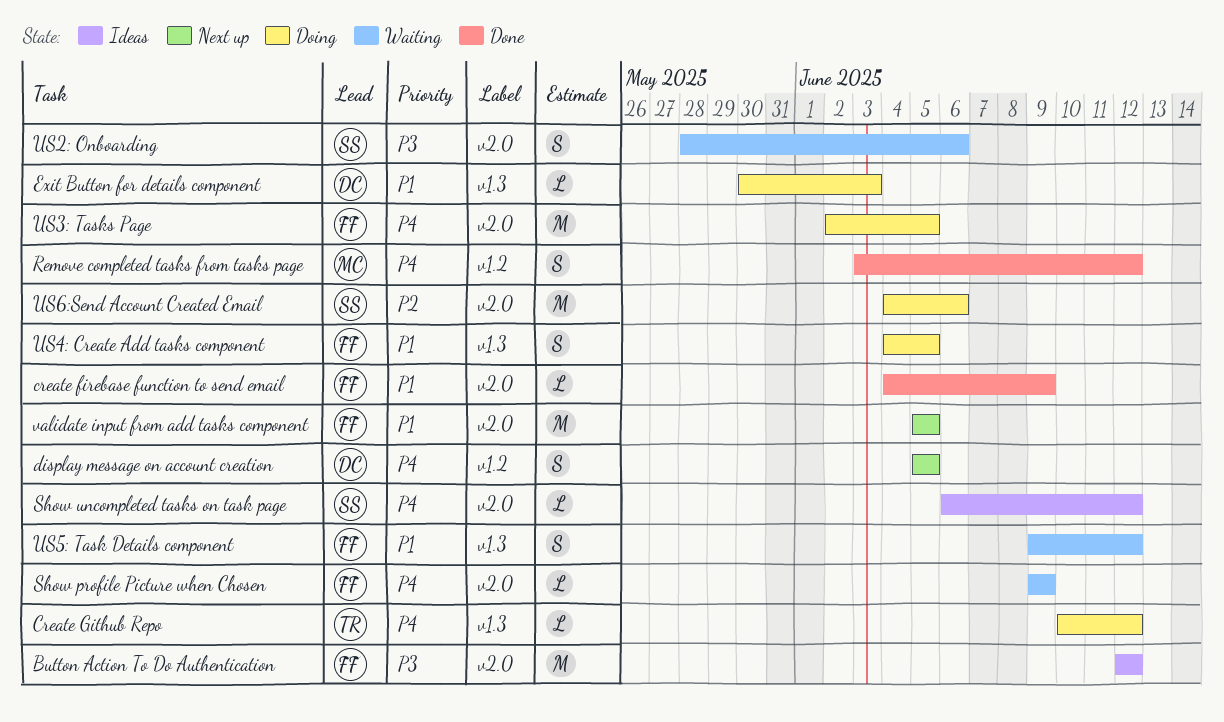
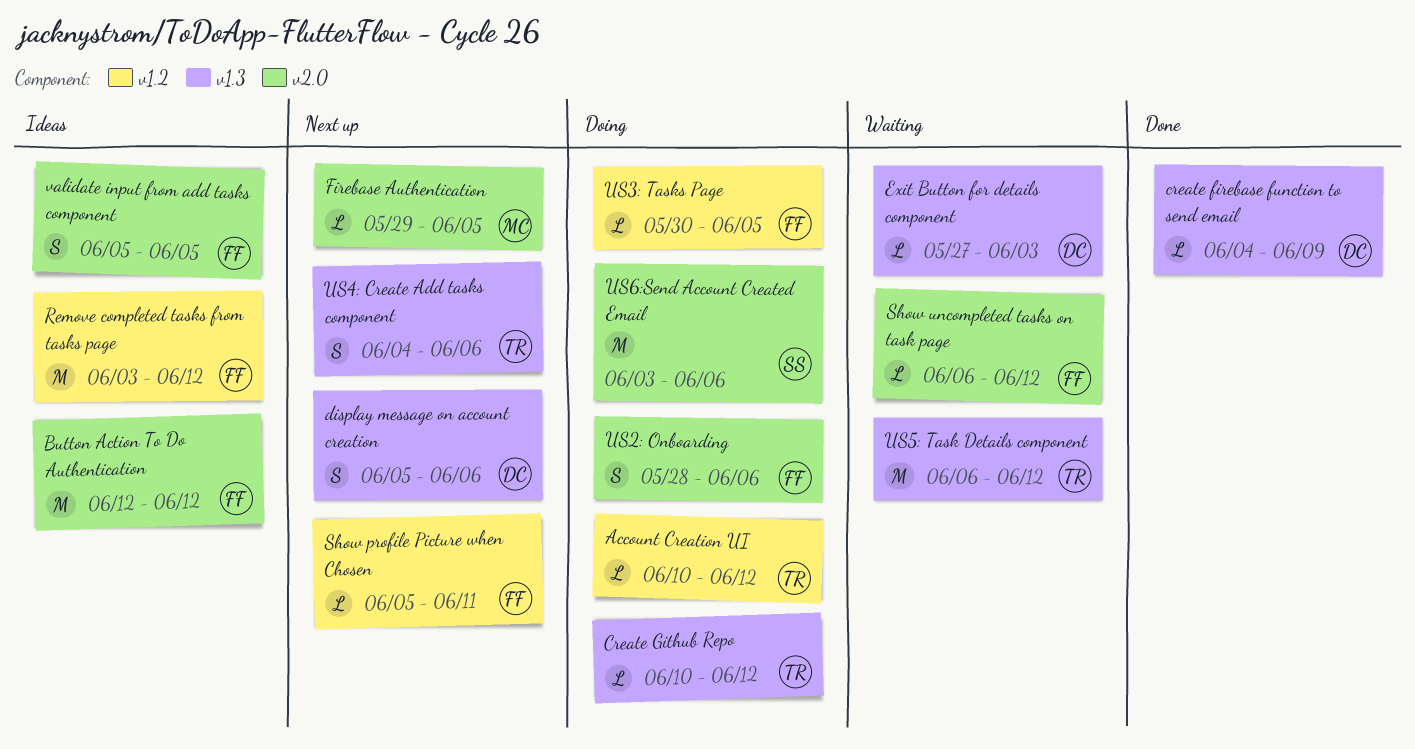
Account Creation UI: none -> present
create firebase function to send email, owner: FF -> DC
create firebase function to send email, label: v2.0 -> v1.3
display message on account creation, label: v1.2 -> v1.3
display message on account creation, due: Jun 5 -> Jun 6
Exit Button for details component, status: Doing -> Waiting
Exit Button for details component, start: May 30 -> May 27
Firebase Authentication: none -> present
Remove completed tasks from tasks page, status: Done -> Ideas
Remove completed tasks from tasks page, owner: MC -> FF
Remove completed tasks from tasks page, estimate: S -> M
Show profile Picture when Chosen, status: Waiting -> Next up
Show profile Picture when Chosen, label: v2.0 -> v1.2
Show profile Picture when Chosen, start: Jun 9 -> Jun 5
Show profile Picture when Chosen, due: Jun 9 -> Jun 11
Show uncompleted tasks on task page, status: Ideas -> Waiting
Show uncompleted tasks on task page, owner: SS -> FF
US2: Onboarding, status: Waiting -> Doing
US2: Onboarding, owner: SS -> FF
US3: Tasks Page, label: v2.0 -> v1.2
US3: Tasks Page, estimate: M -> L
US3: Tasks Page, start: Jun 2 -> May 30
US4: Create Add tasks component, status: Doing -> Next up
US4: Create Add tasks component, owner: FF -> TR
US4: Create Add tasks component, due: Jun 5 -> Jun 6
US5: Task Details component, owner: FF -> TR
US5: Task Details component, estimate: S -> M
US5: Task Details component, start: Jun 9 -> Jun 6
US6:Send Account Created Email, start: Jun 4 -> Jun 3
validate input from add tasks component, status: Next up -> Ideas
validate input from add tasks component, estimate: M -> S

